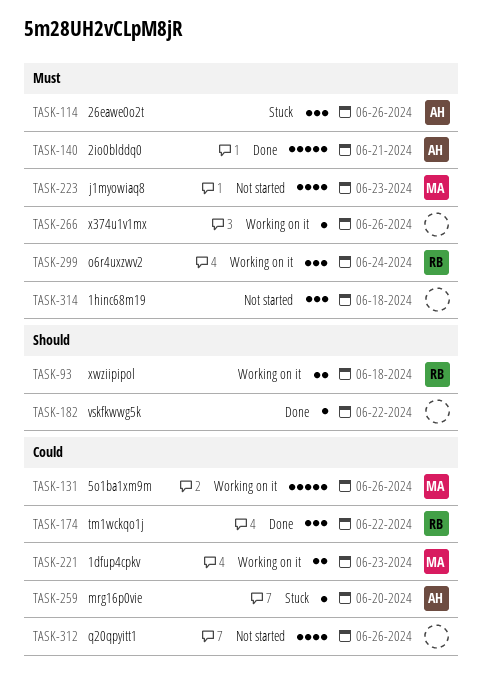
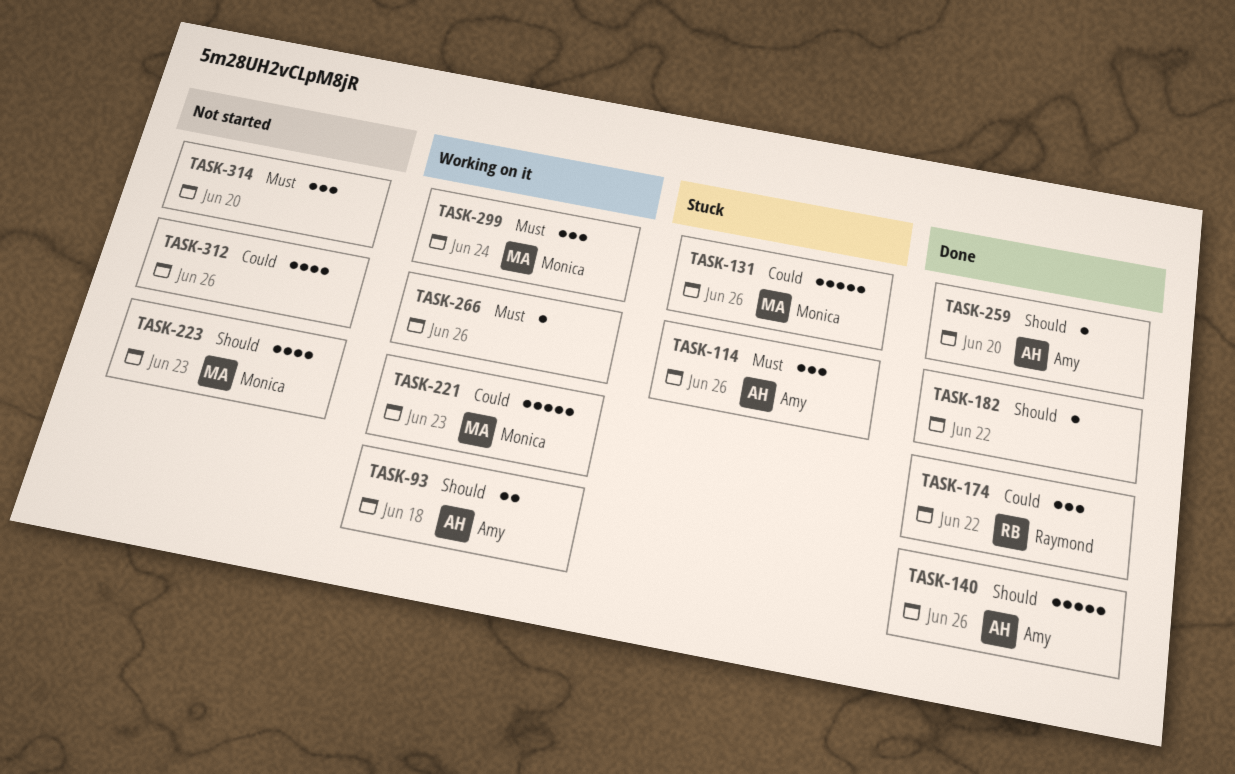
TASK-93, owner: Raymond -> Amy
TASK-131, status: Working on it -> Stuck
TASK-140, priority: Must -> Should
TASK-140, due: Jun 21 -> Jun 26
TASK-221, estimate: 2 -> 5
TASK-223, priority: Must -> Should
TASK-259, status: Stuck -> Done
TASK-259, priority: Could -> Should
TASK-299, owner: Raymond -> Monica
TASK-314, due: Jun 18 -> Jun 20

